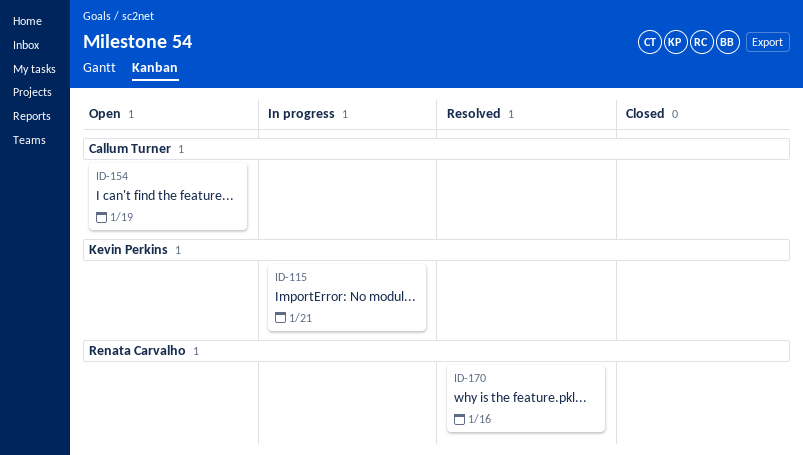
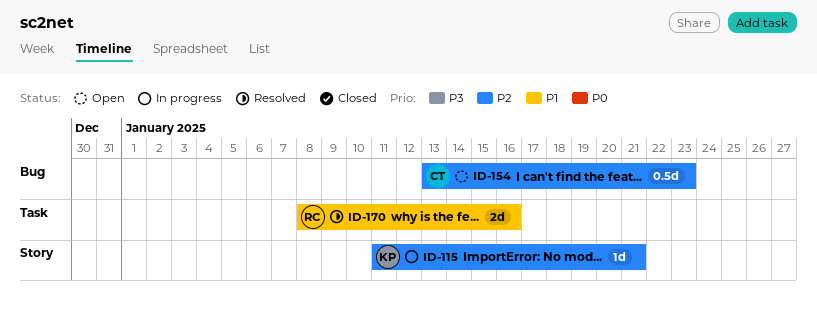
ID-154, due: Jan 19 -> Jan 23

